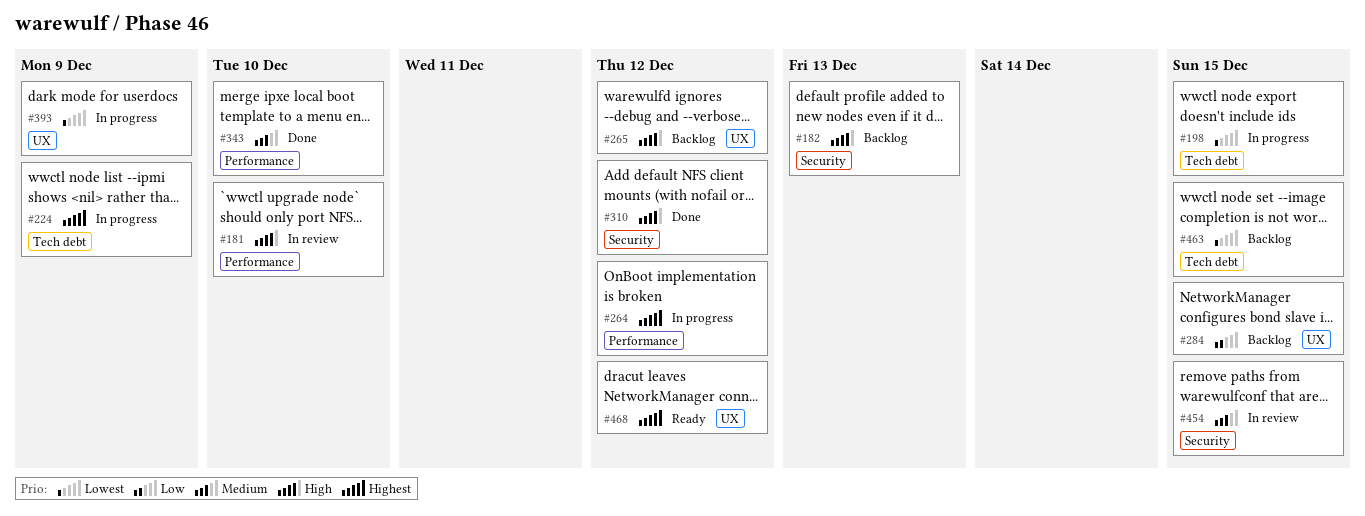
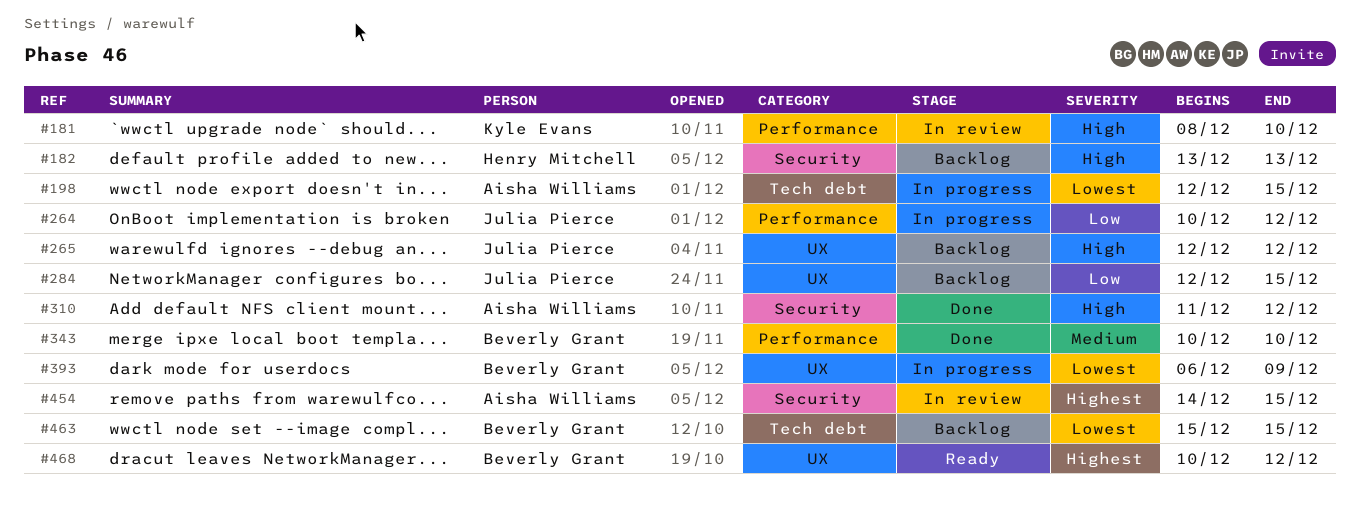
#224: present -> none
#264, priority: Highest -> Low
#454, priority: Medium -> Highest

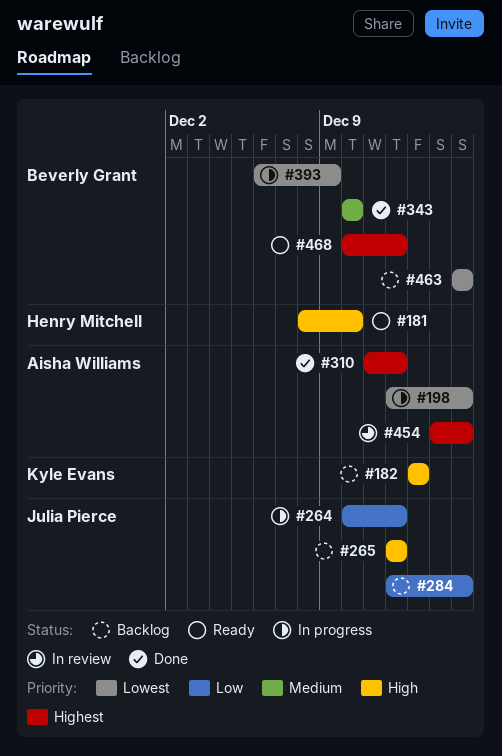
#181, status: In review -> Ready
#181, owner: Kyle Evans -> Henry Mitchell
#182, owner: Henry Mitchell -> Kyle Evans
#310, priority: High -> Highest

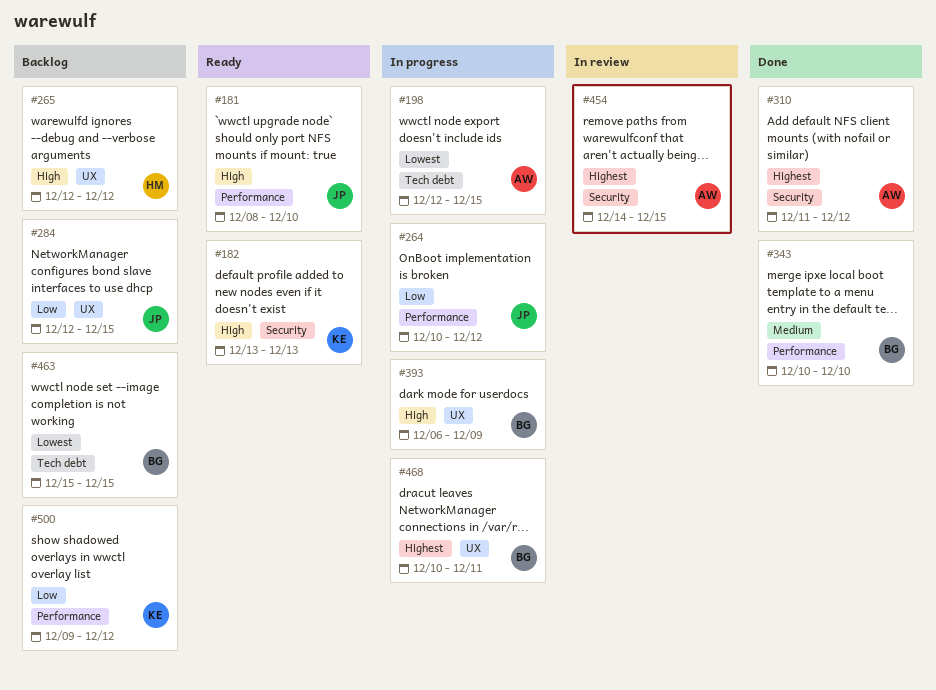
#181, owner: Henry Mitchell -> Julia Pierce
#182, status: Backlog -> Ready
#265, owner: Julia Pierce -> Henry Mitchell
#393, priority: Lowest -> High
#468, status: Ready -> In progress
#468, due: Dec 12 -> Dec 11
#500: none -> present

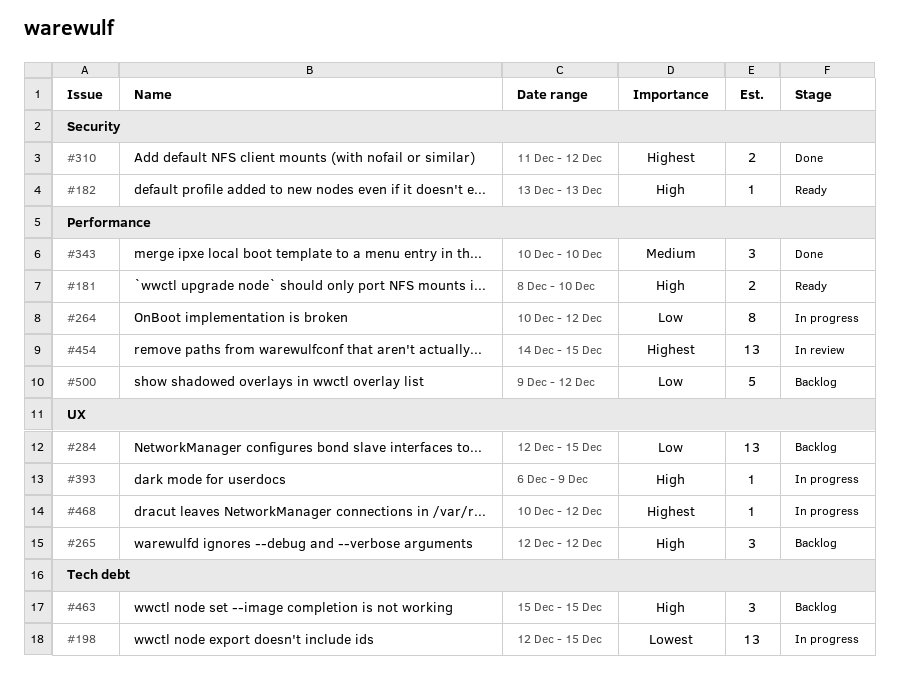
#454, label: Security -> Performance
#463, priority: Lowest -> High
#468, due: Dec 11 -> Dec 12

